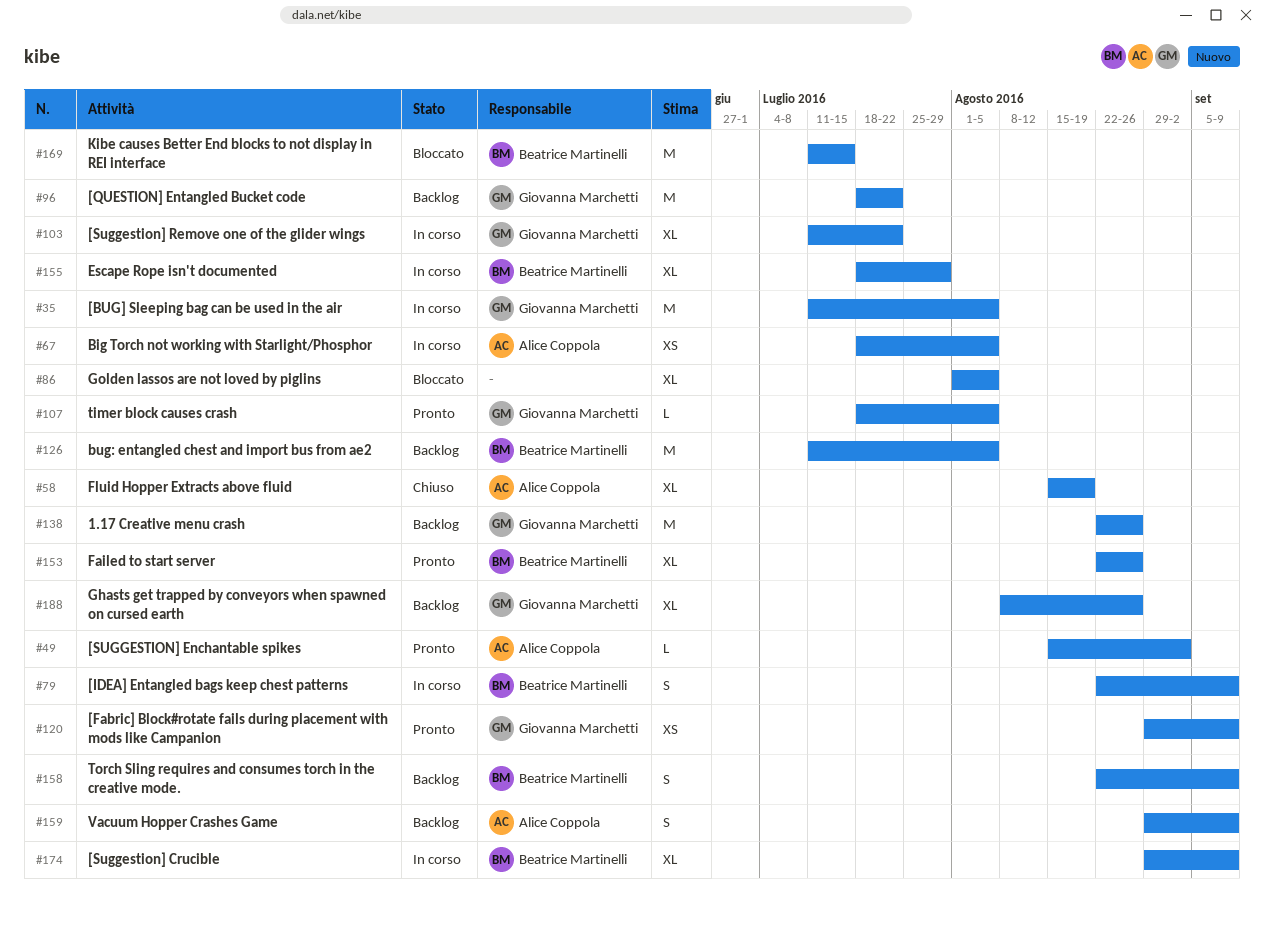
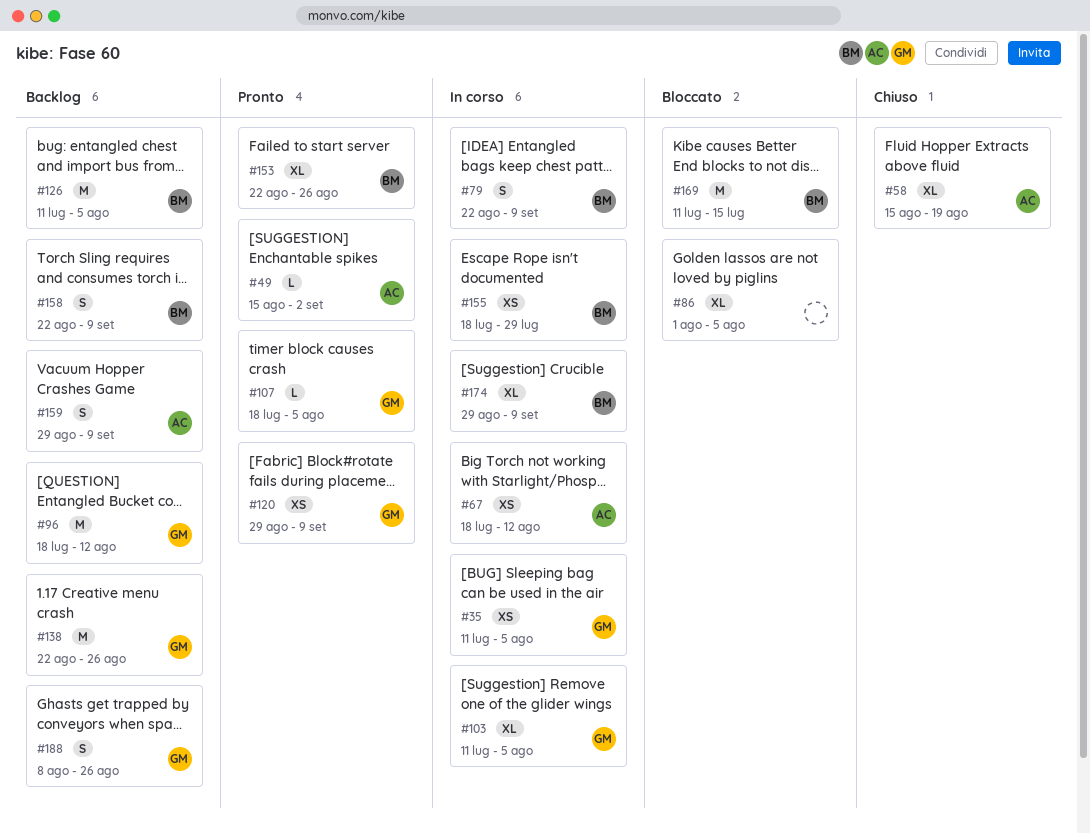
#35, estimate: M -> XS
#67, due: Aug 5 -> Aug 12
#96, due: Jul 22 -> Aug 12
#103, due: Jul 22 -> Aug 5
#155, estimate: XL -> XS
#188, estimate: XL -> S

